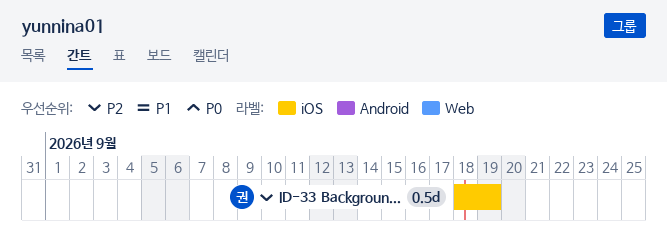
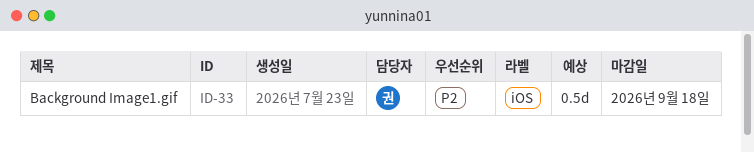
ID-33, due: Sep 19 -> Sep 18

